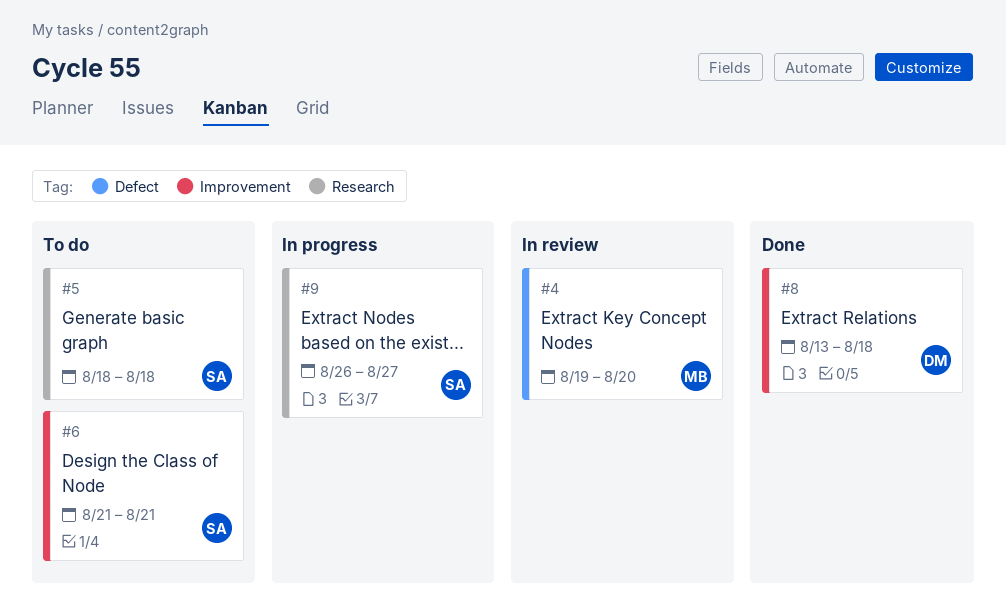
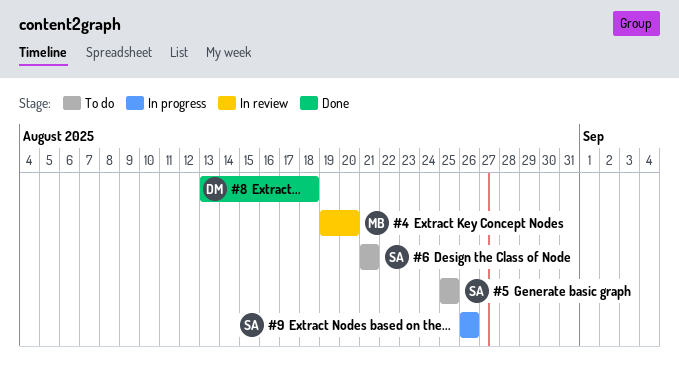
#5, start: Aug 18 -> Aug 25
#5, due: Aug 18 -> Aug 25
#9, due: Aug 27 -> Aug 26

